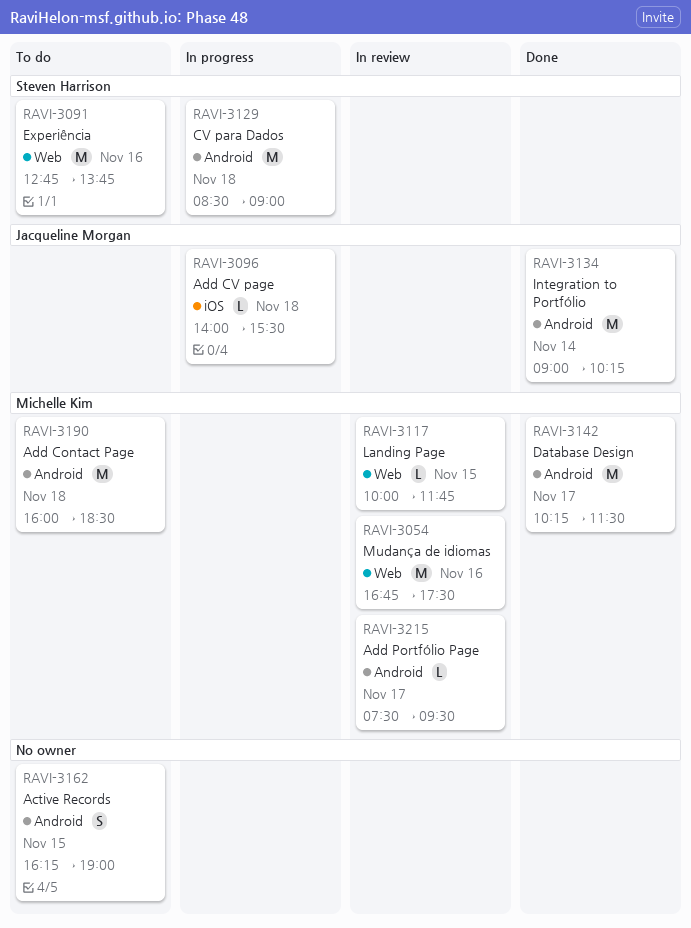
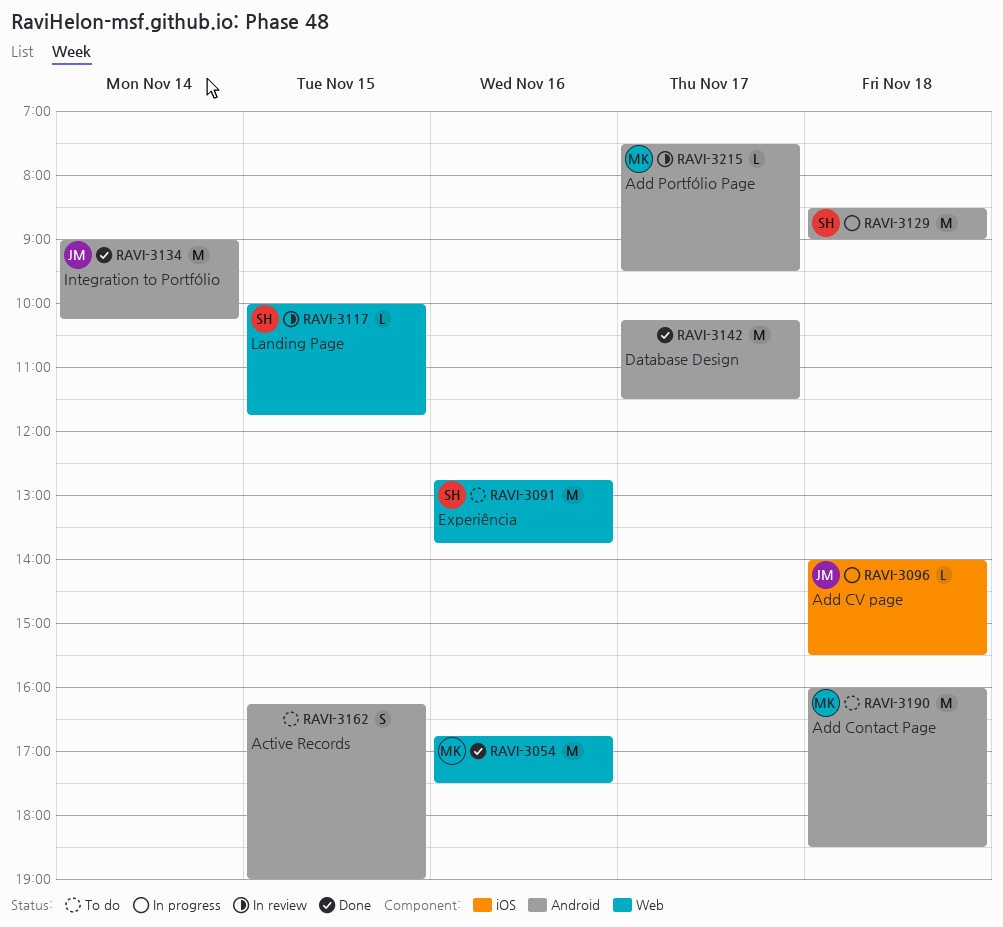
RAVI-3054, status: In review -> Done
RAVI-3117, owner: Michelle Kim -> Steven Harrison
RAVI-3142, owner: Michelle Kim -> none

